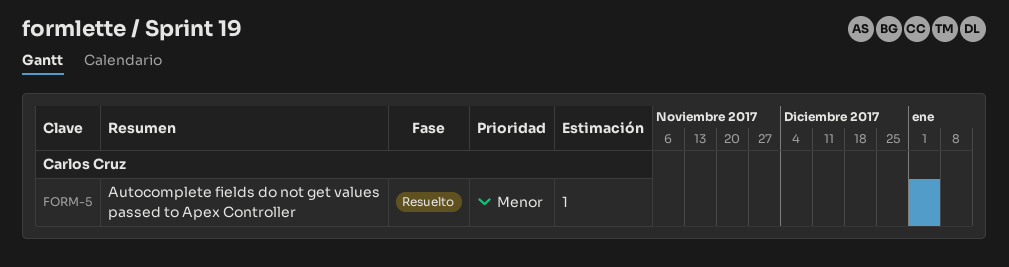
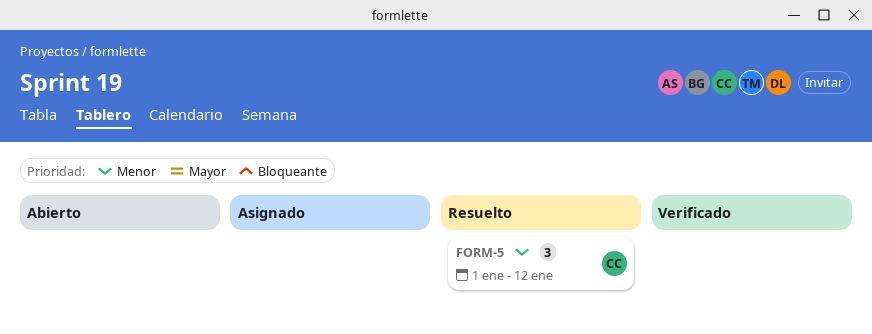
FORM-5, estimate: 1 -> 3
FORM-5, due: Jan 5 -> Jan 12

